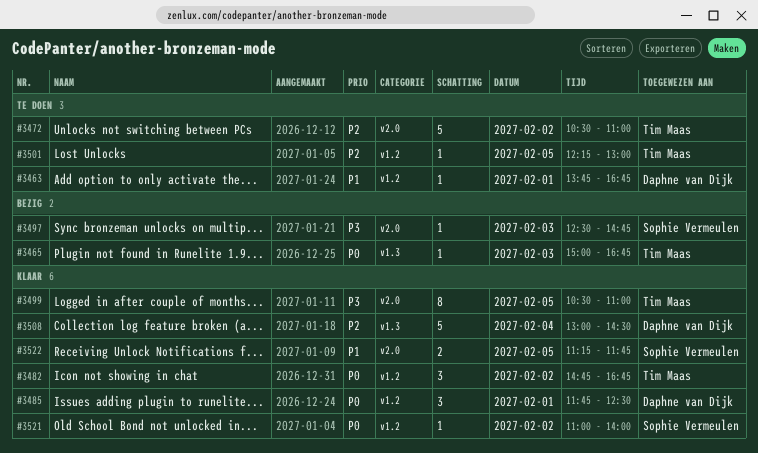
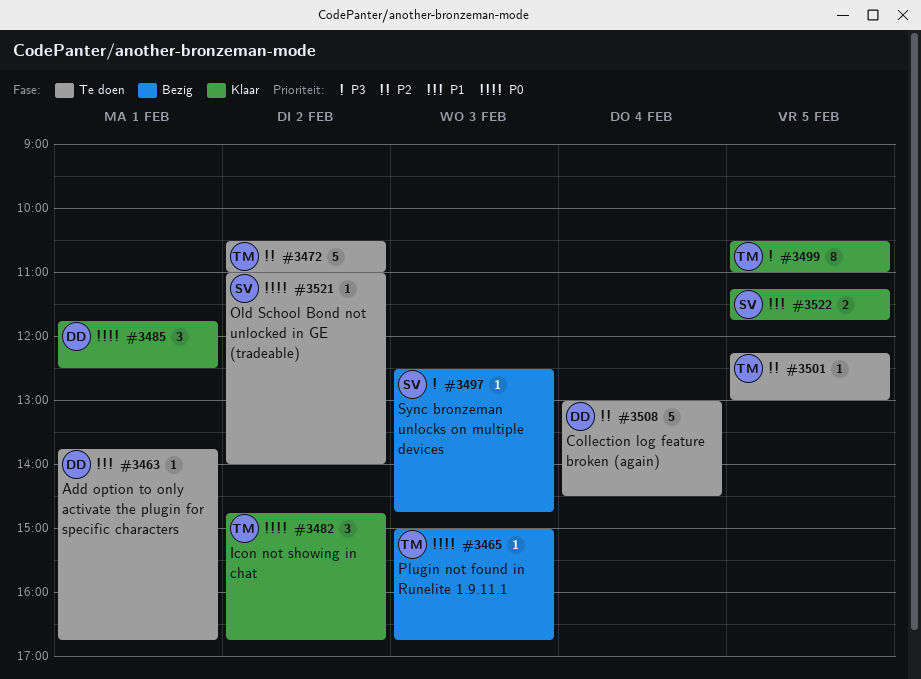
#3508, status: Klaar -> Te doen
#3521, status: Klaar -> Te doen

